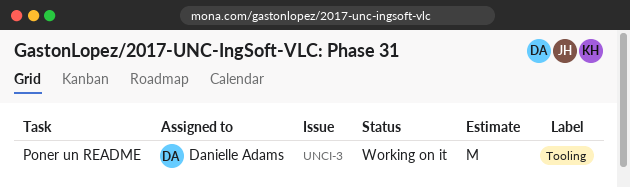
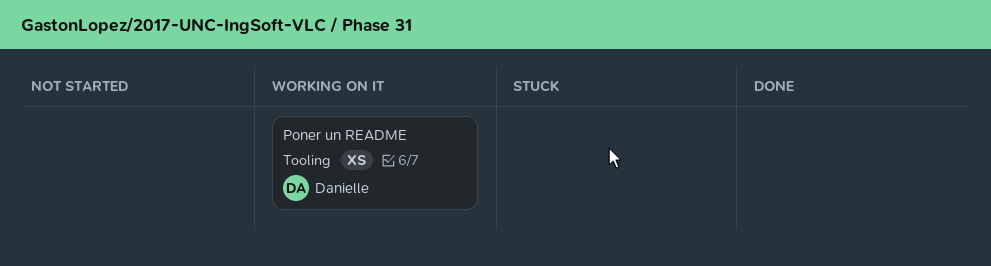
Poner un README, estimate: M -> XS

